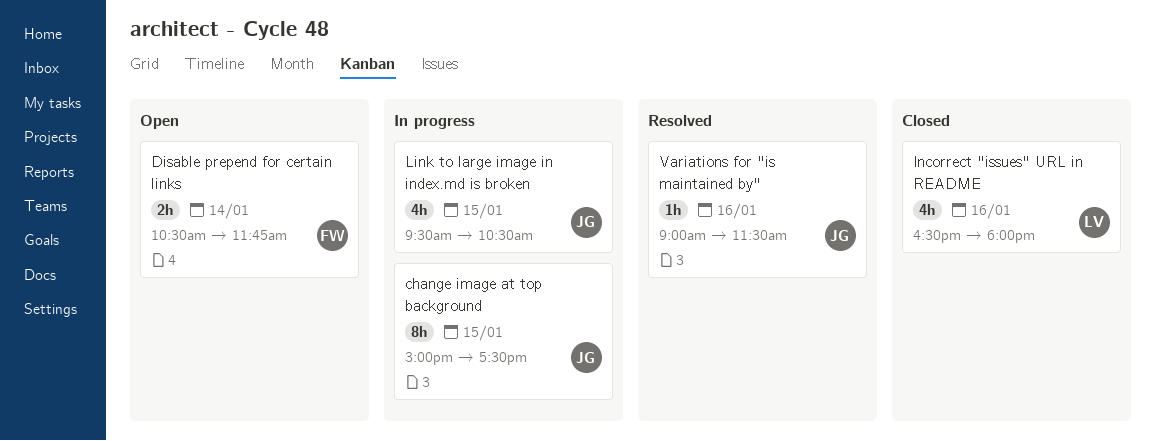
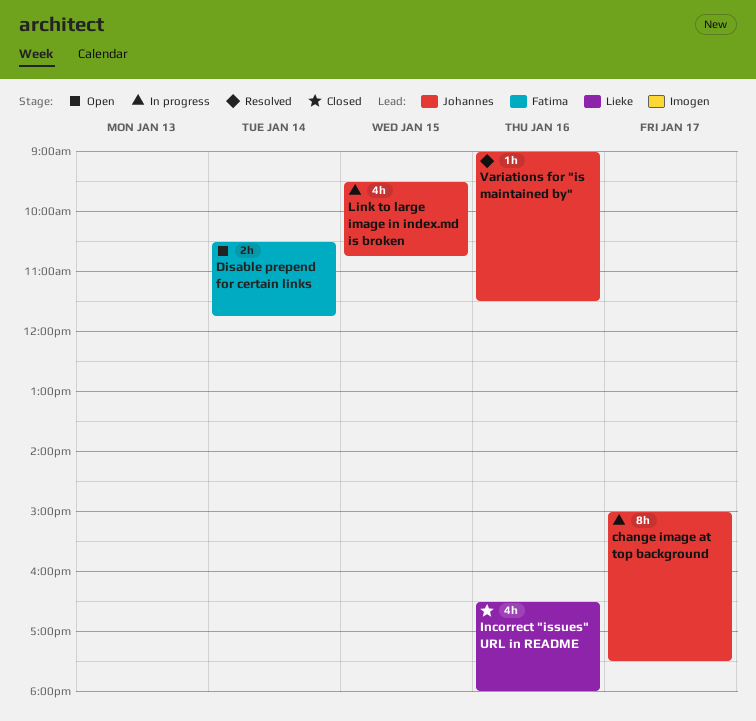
change image at top background, day: Jan 15 -> Jan 17
Link to large image in index.md is broken, ends: 10:30 -> 10:45

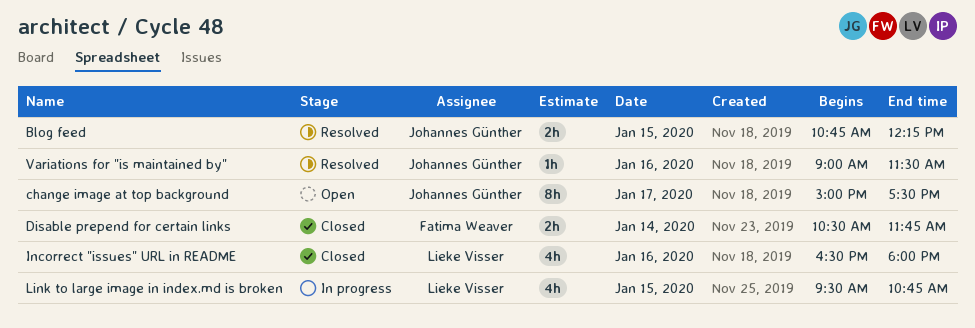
Blog feed: none -> present
change image at top background, status: In progress -> Open
Disable prepend for certain links, status: Open -> Closed
Link to large image in index.md is broken, owner: Johannes Günther -> Lieke Visser

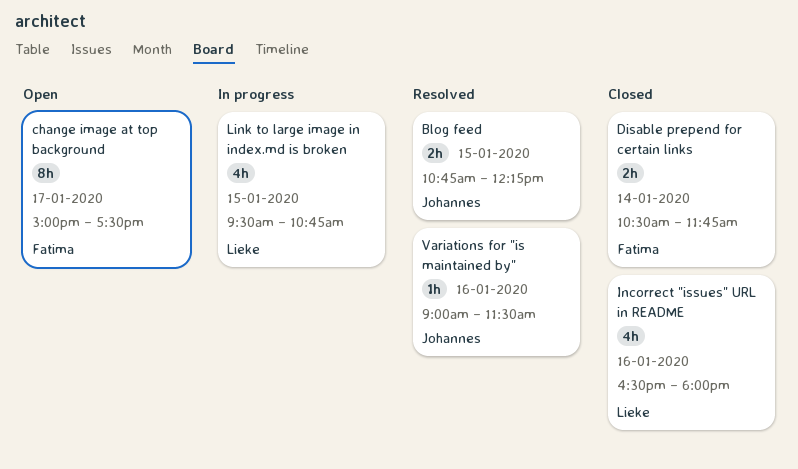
change image at top background, owner: Johannes Günther -> Fatima Weaver

